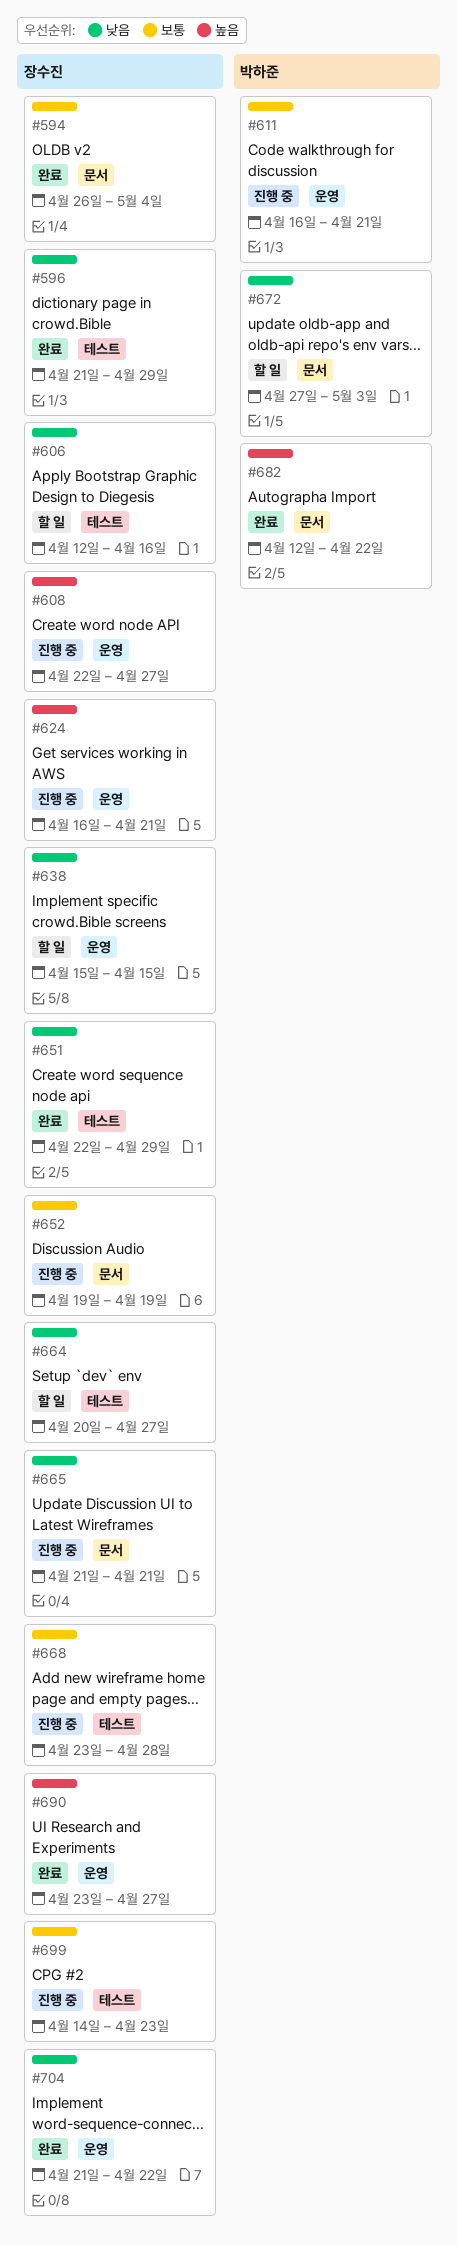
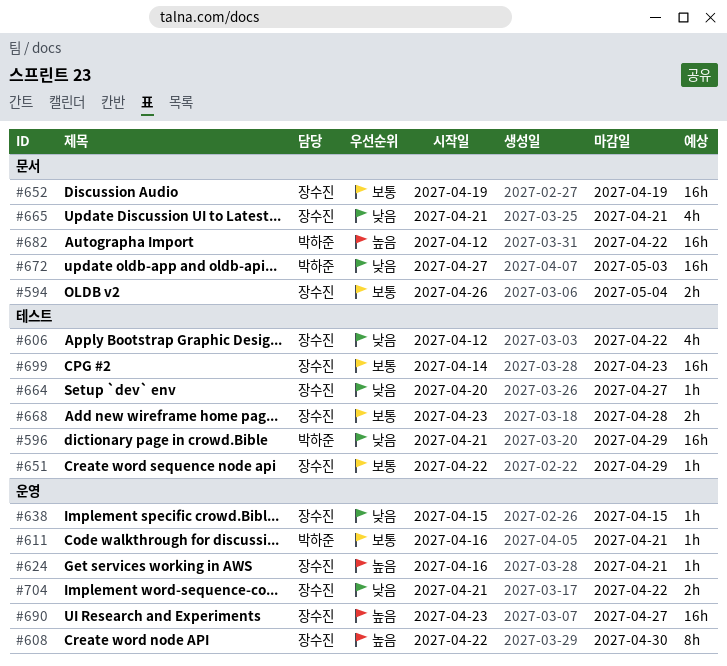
#596, owner: 장수진 -> 박하준
#606, due: Apr 16 -> Apr 22
#608, due: Apr 27 -> Apr 30
#651, priority: 낮음 -> 보통

